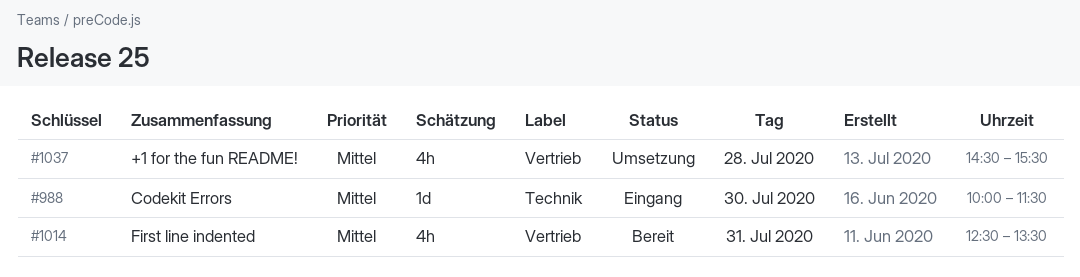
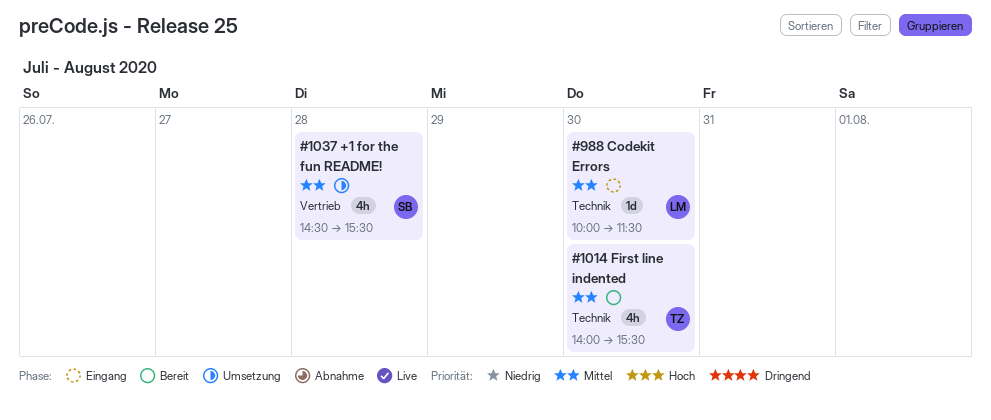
#1014, label: Vertrieb -> Technik
#1014, day: Jul 31 -> Jul 30
#1014, begins: 12:30 -> 14:00
#1014, ends: 13:30 -> 15:30

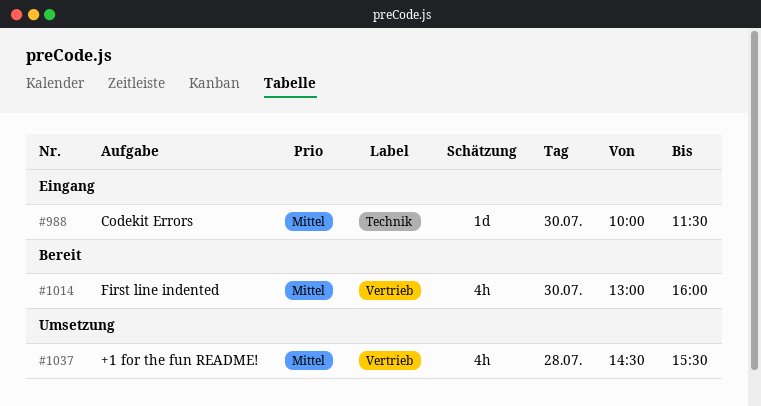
#1014, label: Technik -> Vertrieb
#1014, begins: 14:00 -> 13:00
#1014, ends: 15:30 -> 16:00

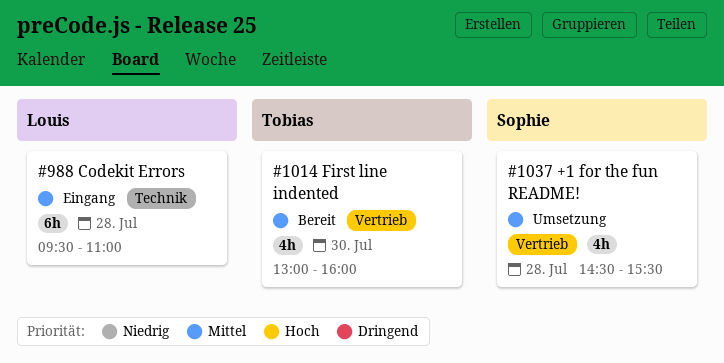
#988, estimate: 1d -> 6h
#988, day: Jul 30 -> Jul 28
#988, begins: 10:00 -> 09:30
#988, ends: 11:30 -> 11:00

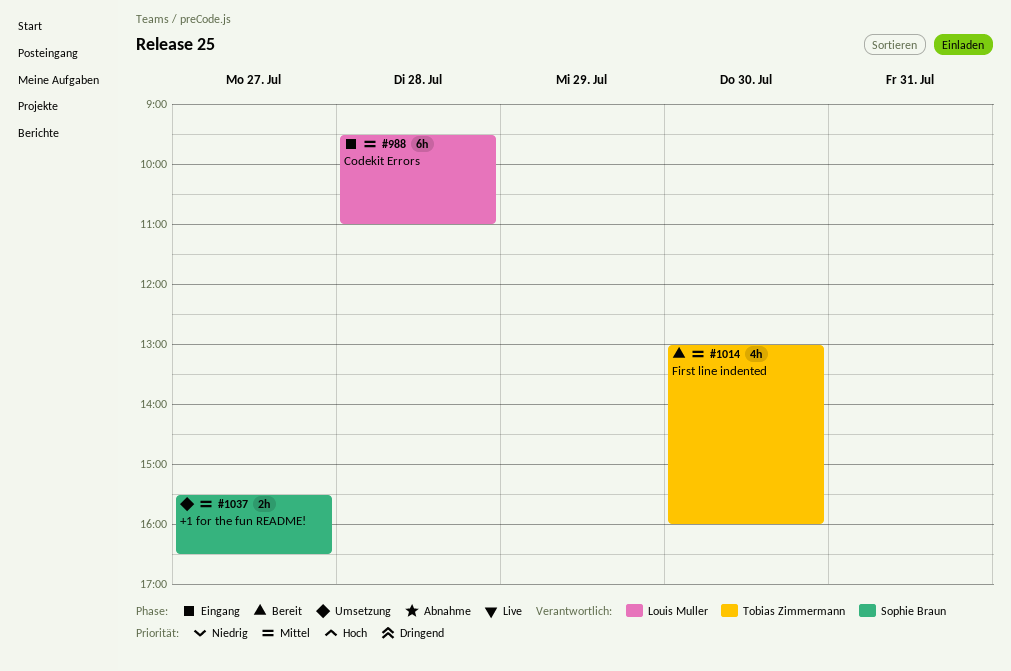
#1037, estimate: 4h -> 2h
#1037, day: Jul 28 -> Jul 27
#1037, begins: 14:30 -> 15:30
#1037, ends: 15:30 -> 16:30

